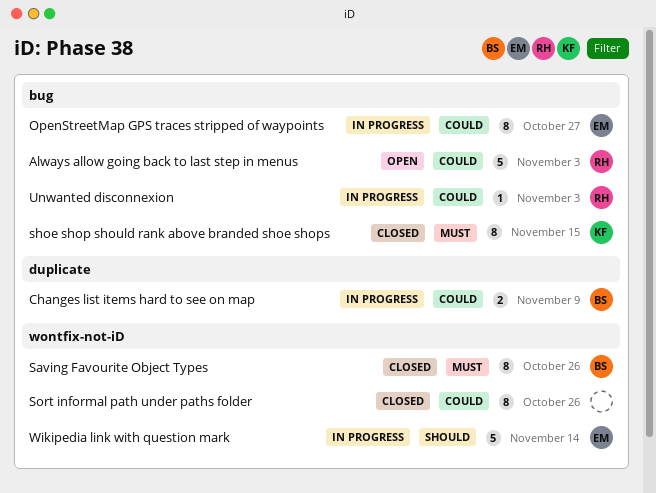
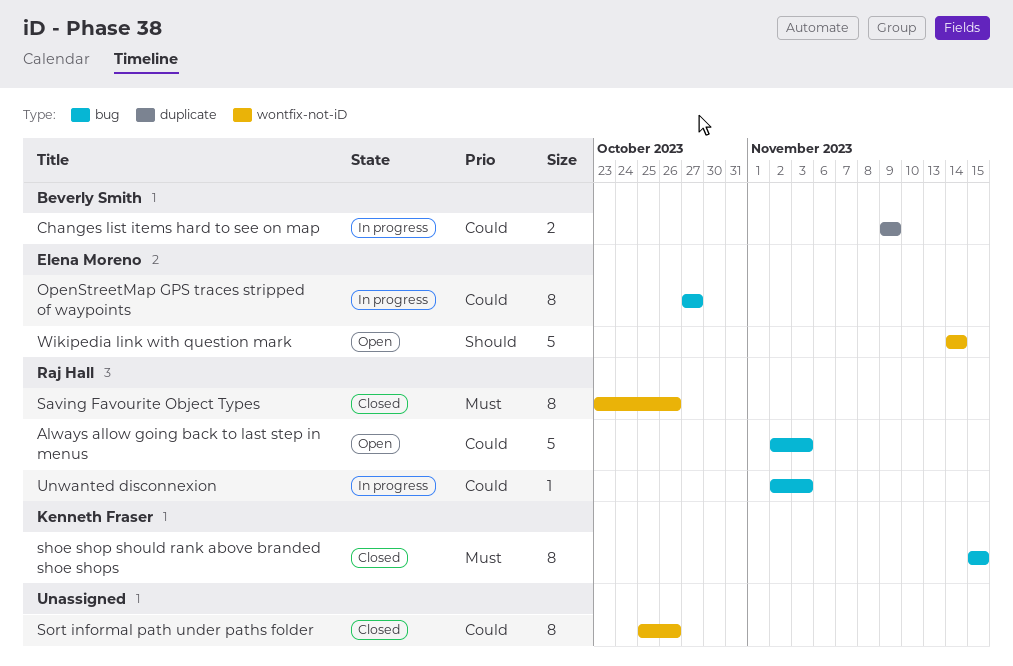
Saving Favourite Object Types, owner: Beverly Smith -> Raj Hall
Wikipedia link with question mark, status: In progress -> Open

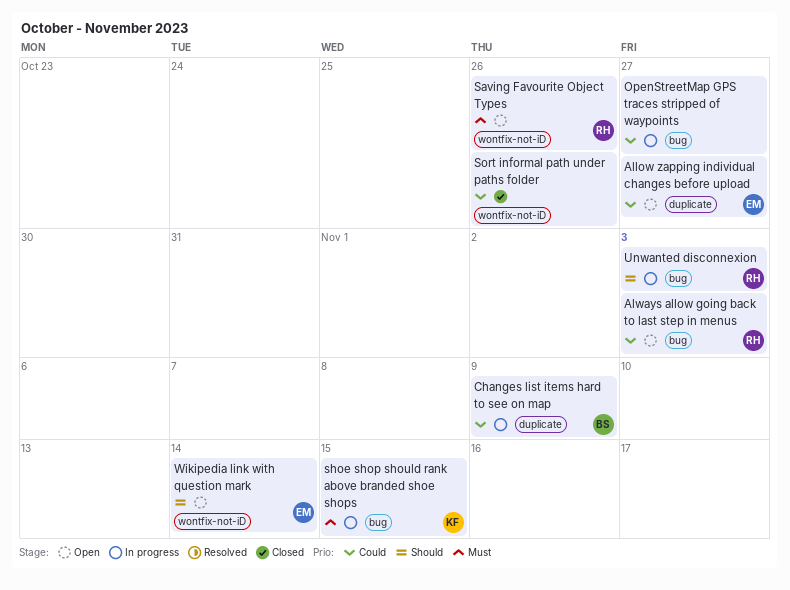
Allow zapping individual changes before upload: none -> present
OpenStreetMap GPS traces stripped of waypoints, owner: Elena Moreno -> none
Saving Favourite Object Types, status: Closed -> Open
shoe shop should rank above branded shoe shops, status: Closed -> In progress
Unwanted disconnexion, priority: Could -> Should

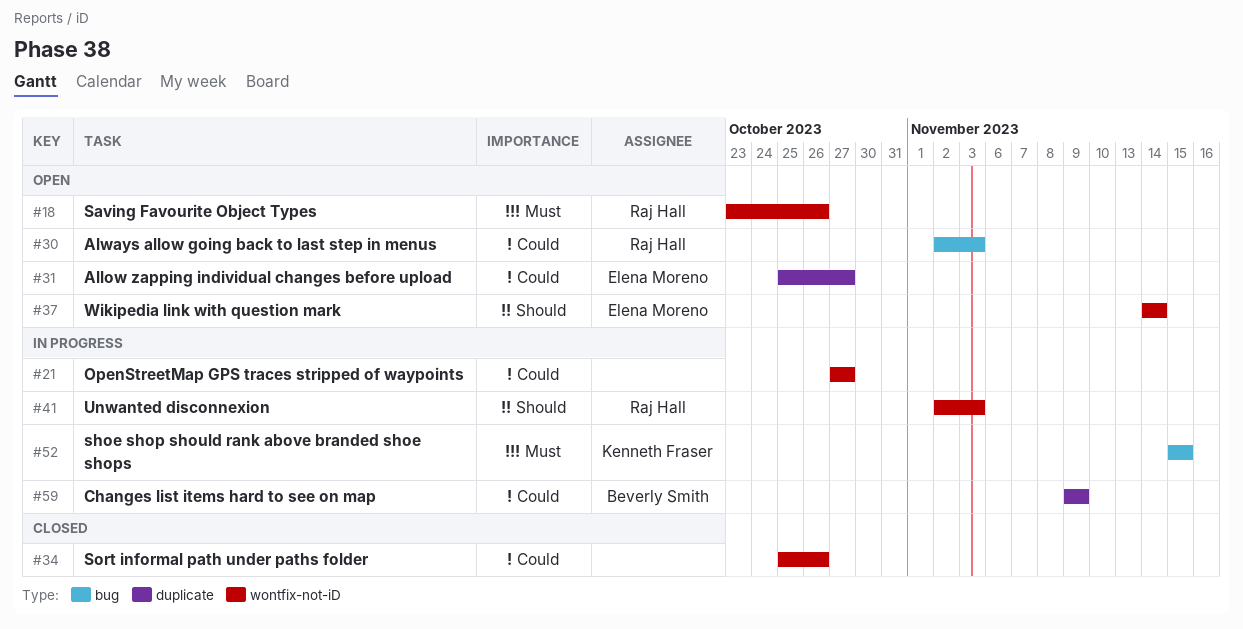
OpenStreetMap GPS traces stripped of waypoints, label: bug -> wontfix-not-iD
Unwanted disconnexion, label: bug -> wontfix-not-iD

